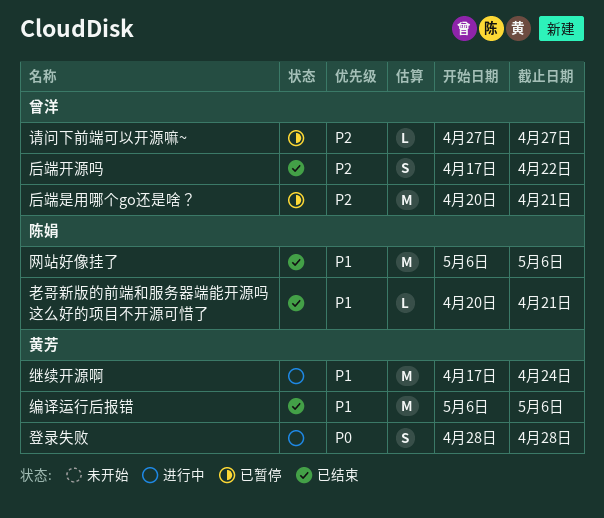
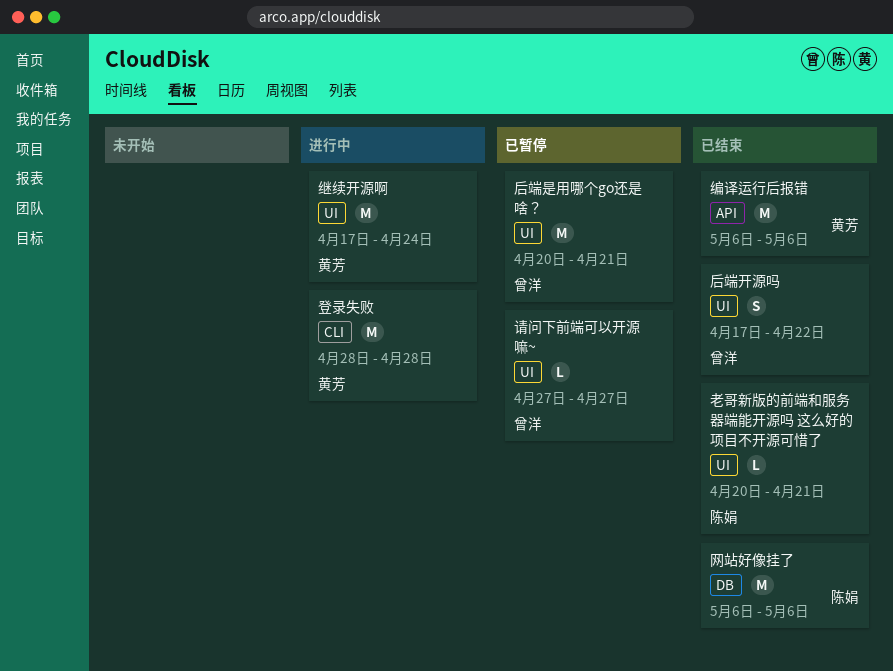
登录失败, estimate: S -> M

